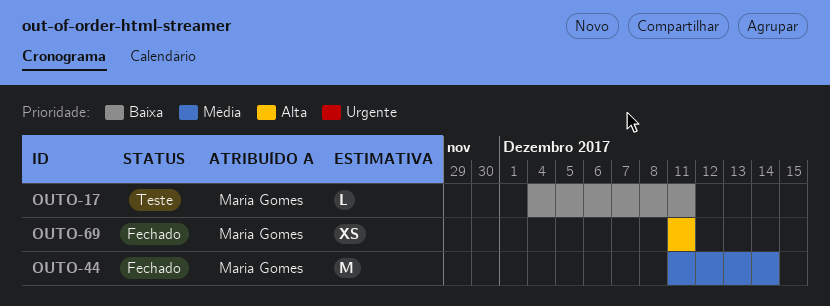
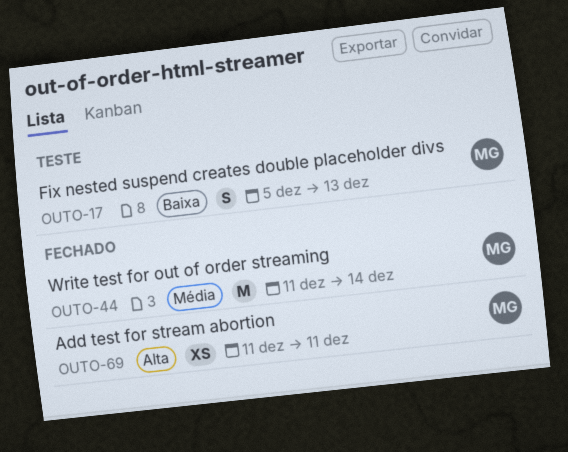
OUTO-17, estimate: L -> S
OUTO-17, start: Dec 4 -> Dec 5
OUTO-17, due: Dec 11 -> Dec 13

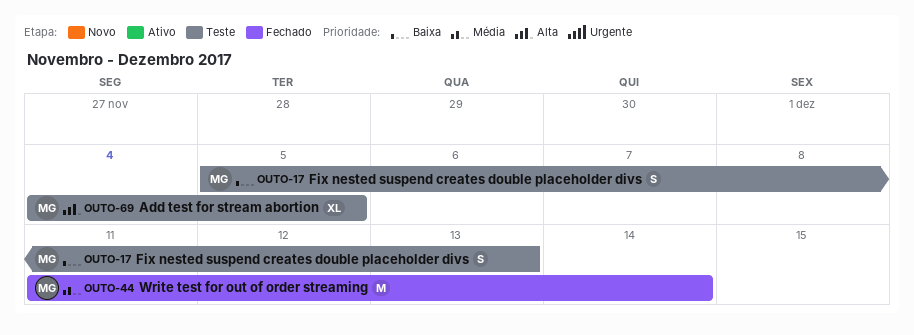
OUTO-69, status: Fechado -> Teste
OUTO-69, estimate: XS -> XL
OUTO-69, start: Dec 11 -> Dec 4
OUTO-69, due: Dec 11 -> Dec 5

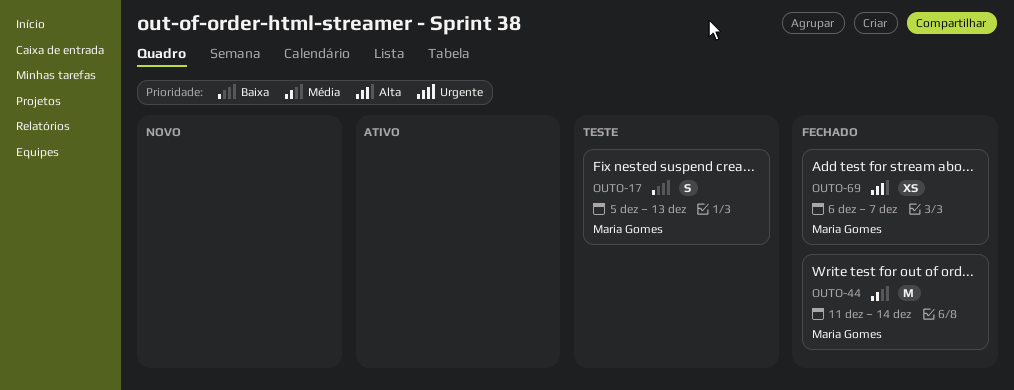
OUTO-69, status: Teste -> Fechado
OUTO-69, estimate: XL -> XS
OUTO-69, start: Dec 4 -> Dec 6
OUTO-69, due: Dec 5 -> Dec 7

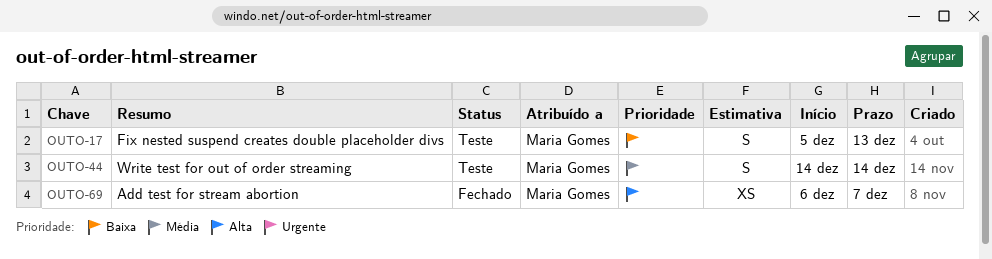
OUTO-44, status: Fechado -> Teste
OUTO-44, estimate: M -> S
OUTO-44, start: Dec 11 -> Dec 14

